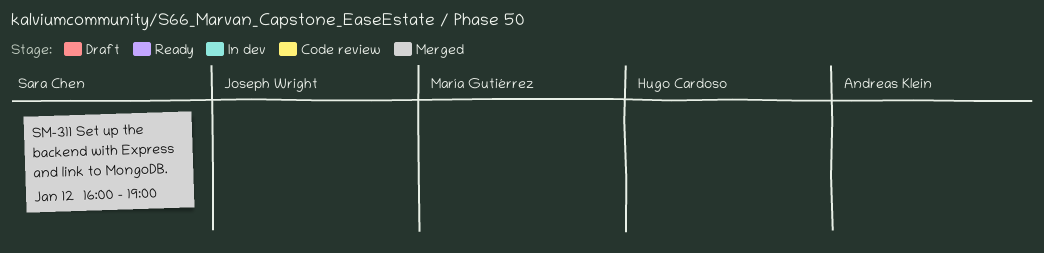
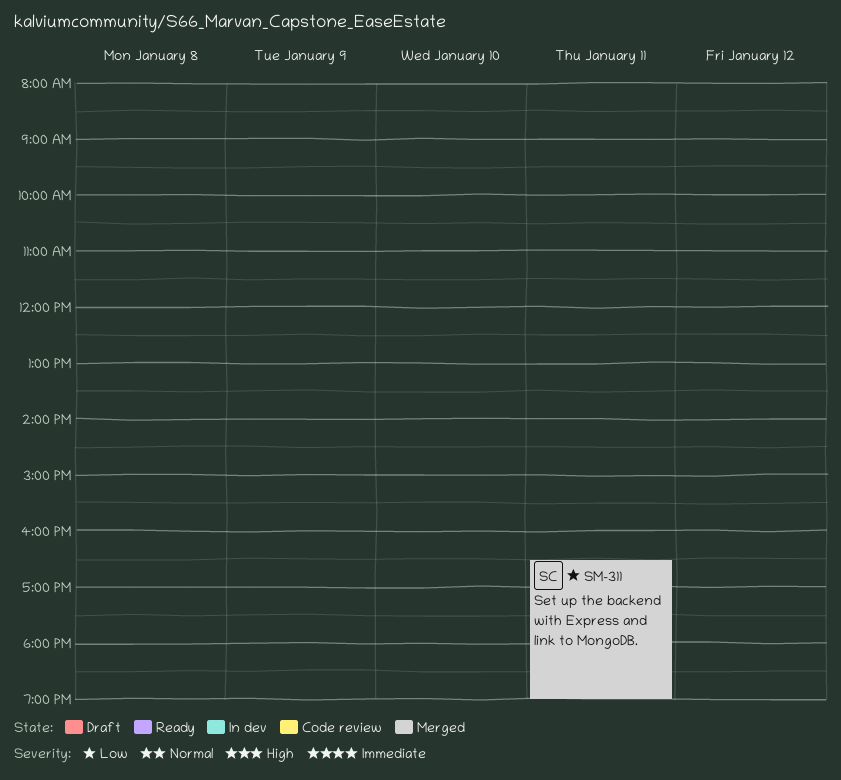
SM-311, day: Jan 12 -> Jan 11
SM-311, begins: 16:00 -> 16:30

